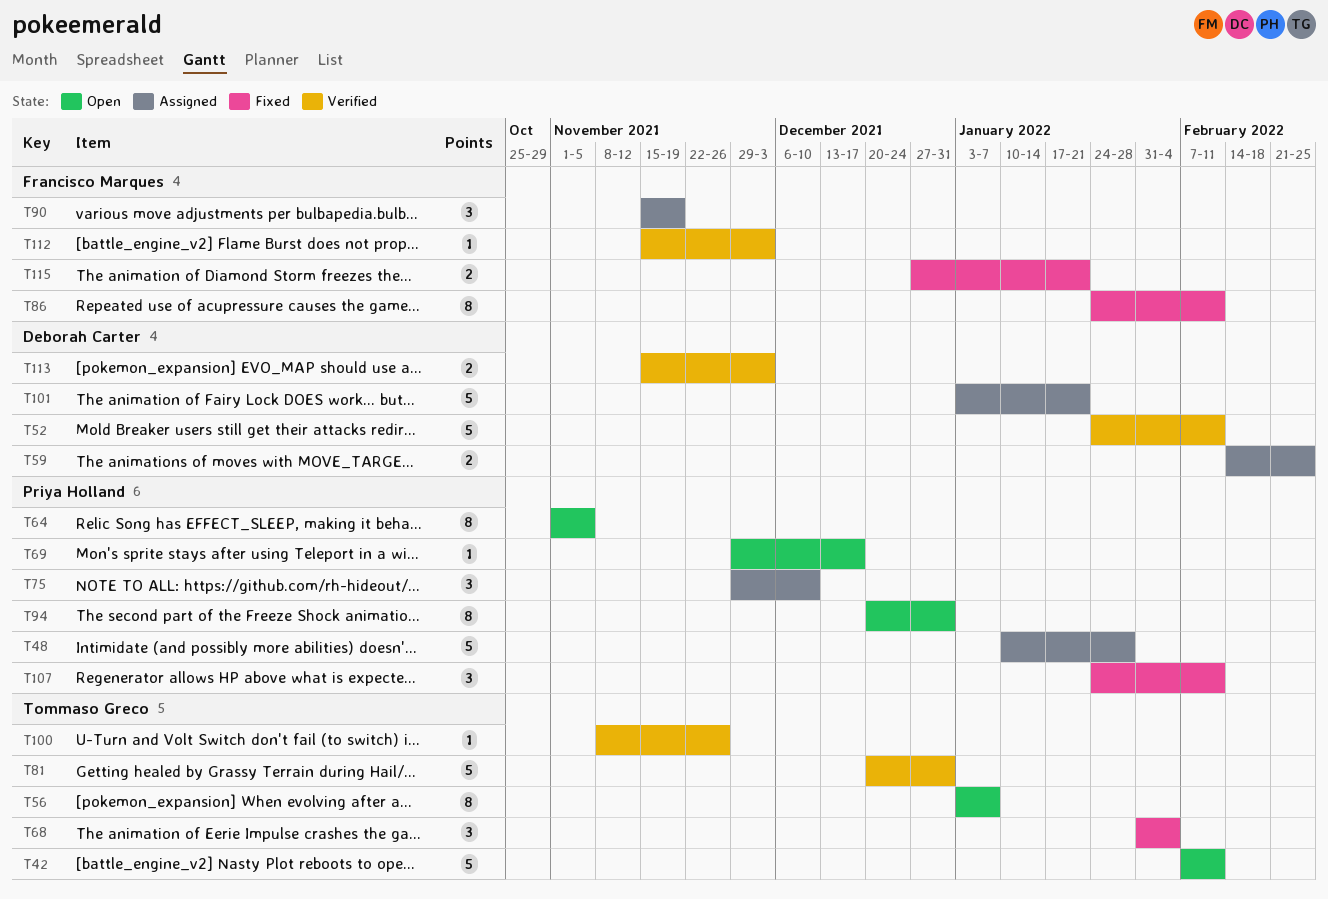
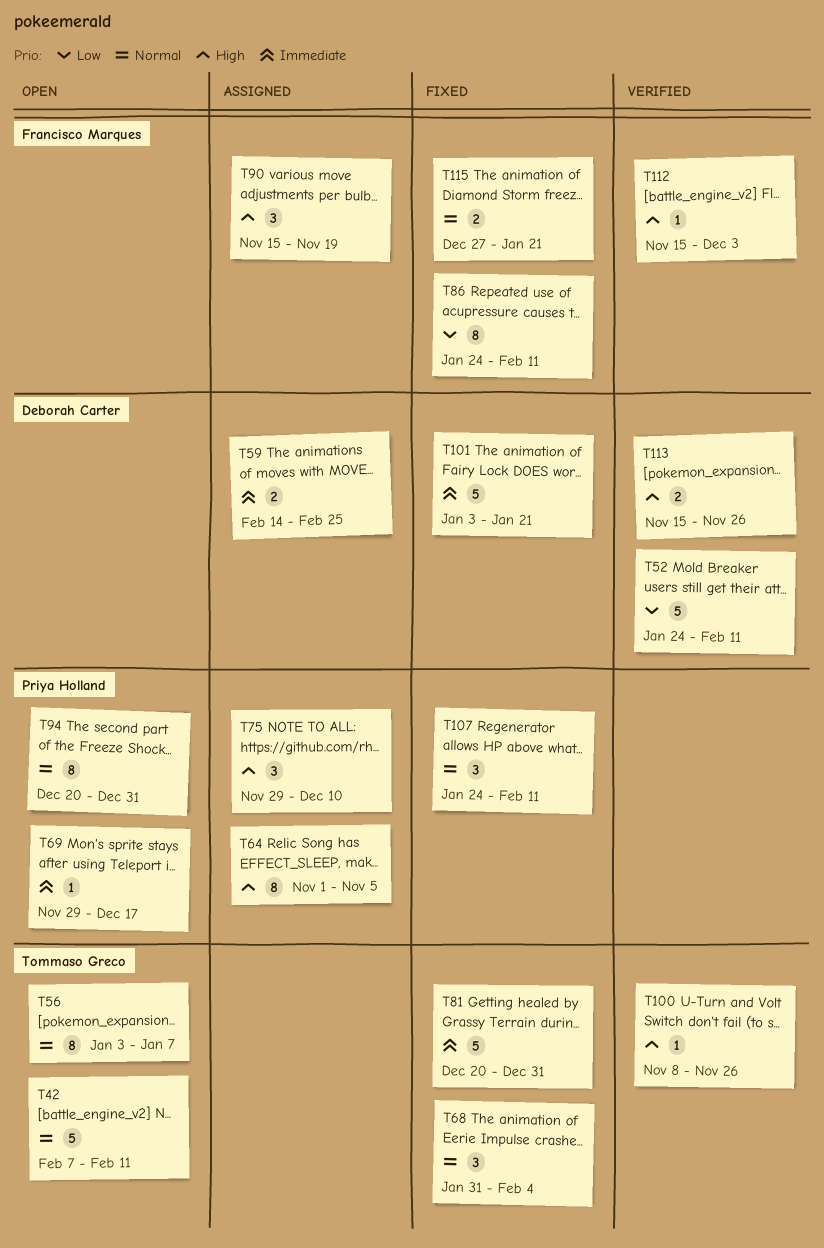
T48: present -> none
T64, status: Open -> Assigned
T81, status: Verified -> Fixed
T101, status: Assigned -> Fixed
T113, due: Dec 3 -> Nov 26

